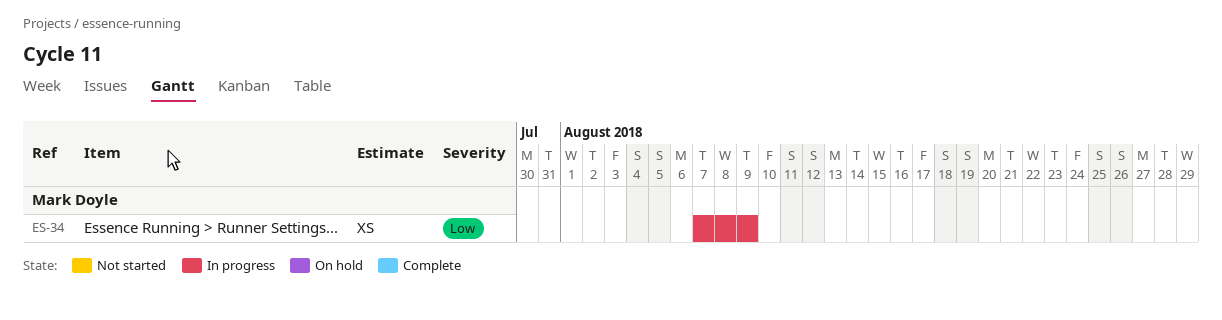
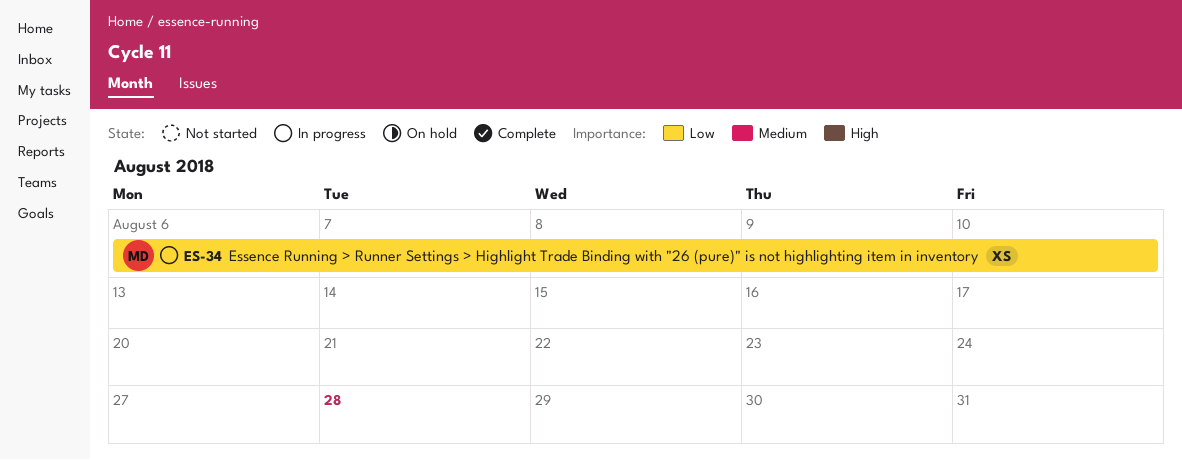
ES-34, start: Aug 7 -> Aug 6
ES-34, due: Aug 9 -> Aug 10

